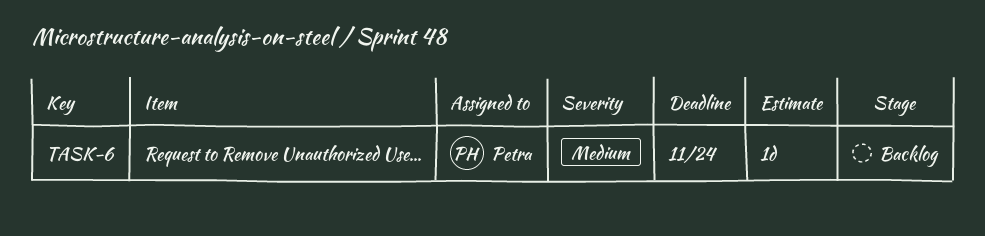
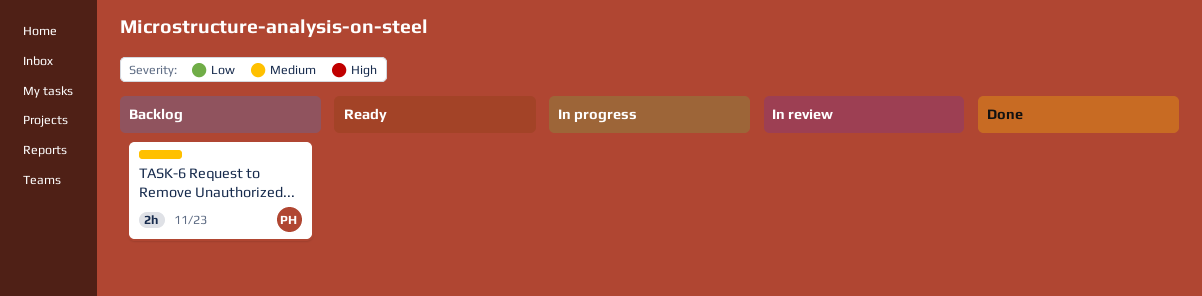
TASK-6, estimate: 1d -> 2h
TASK-6, due: Nov 24 -> Nov 23

